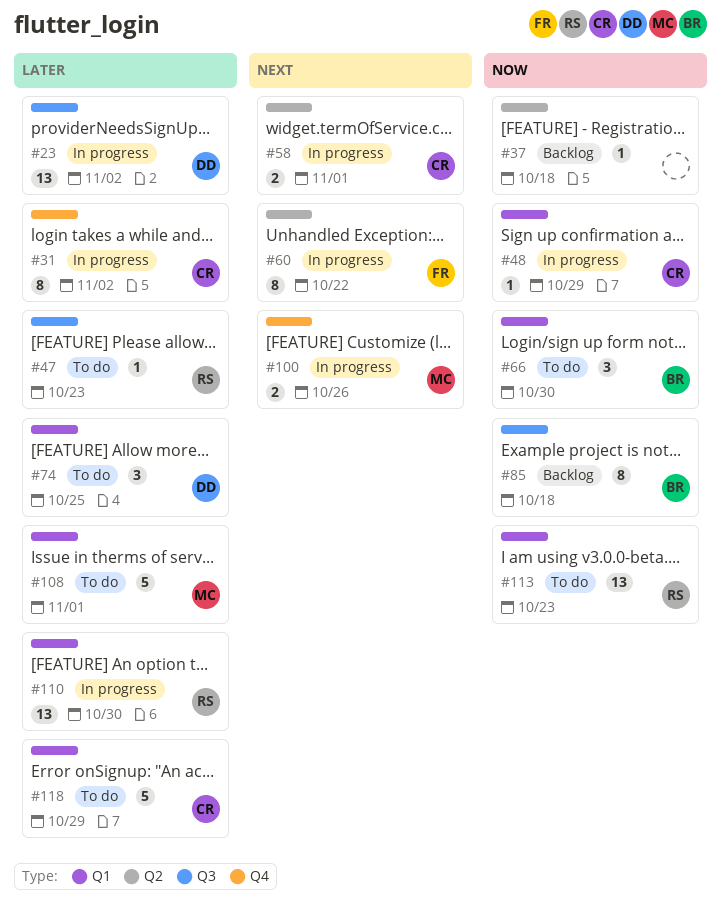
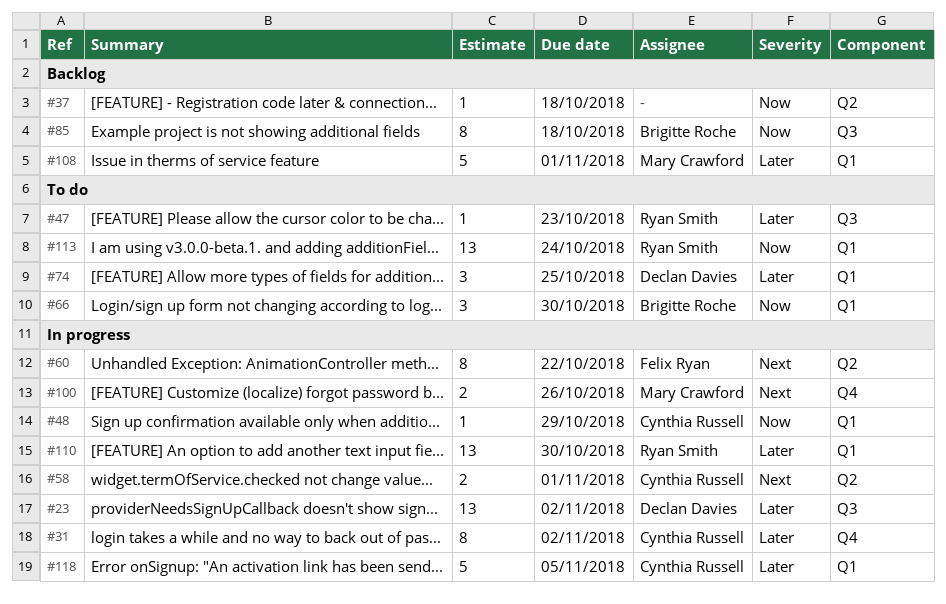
#108, status: To do -> Backlog
#113, due: Oct 23 -> Oct 24
#118, status: To do -> In progress
#118, due: Oct 29 -> Nov 5

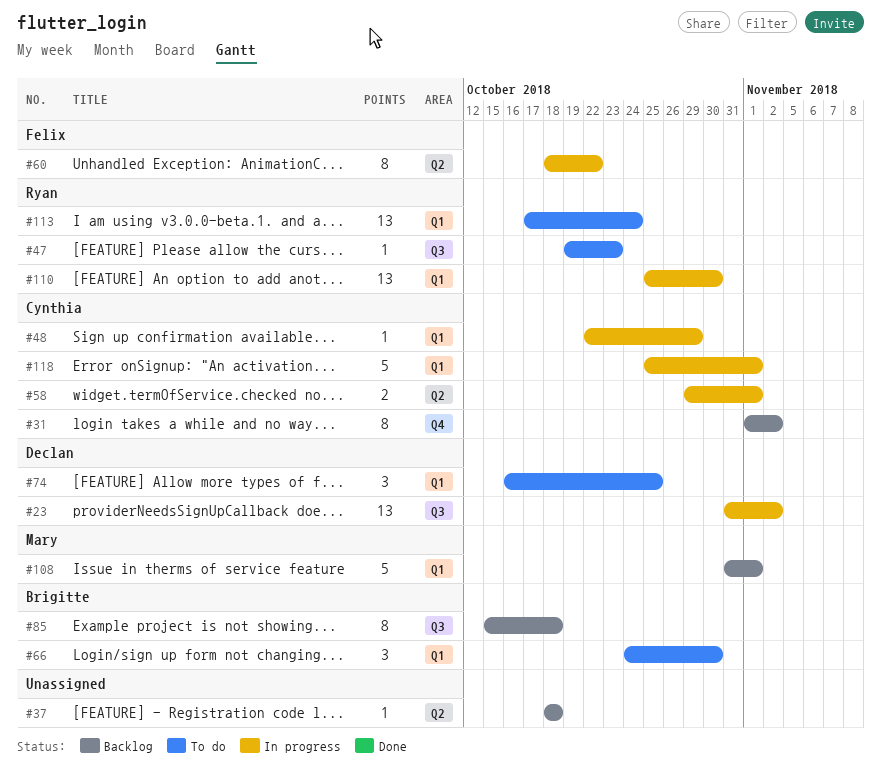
#31, status: In progress -> Backlog
#100: present -> none
#118, due: Nov 5 -> Nov 1

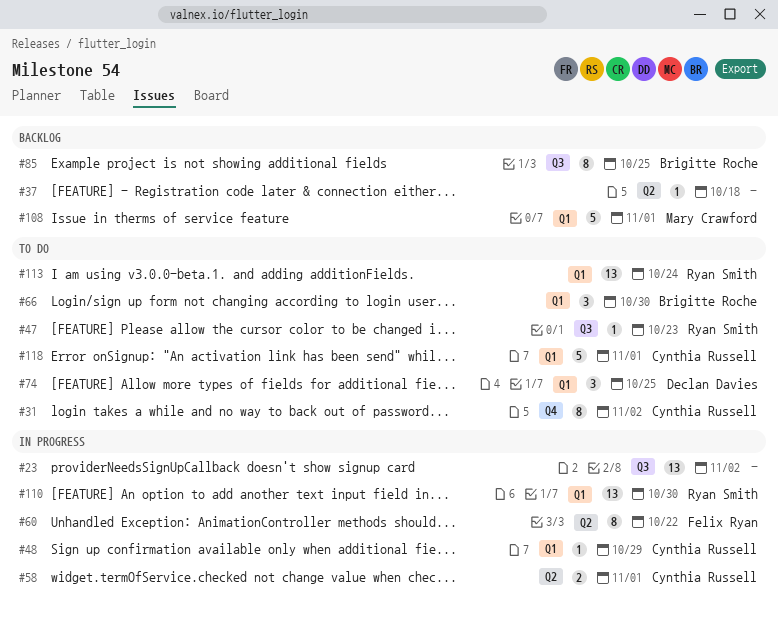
#23, owner: Declan Davies -> none
#31, status: Backlog -> To do
#85, due: Oct 18 -> Oct 25
#118, status: In progress -> To do

